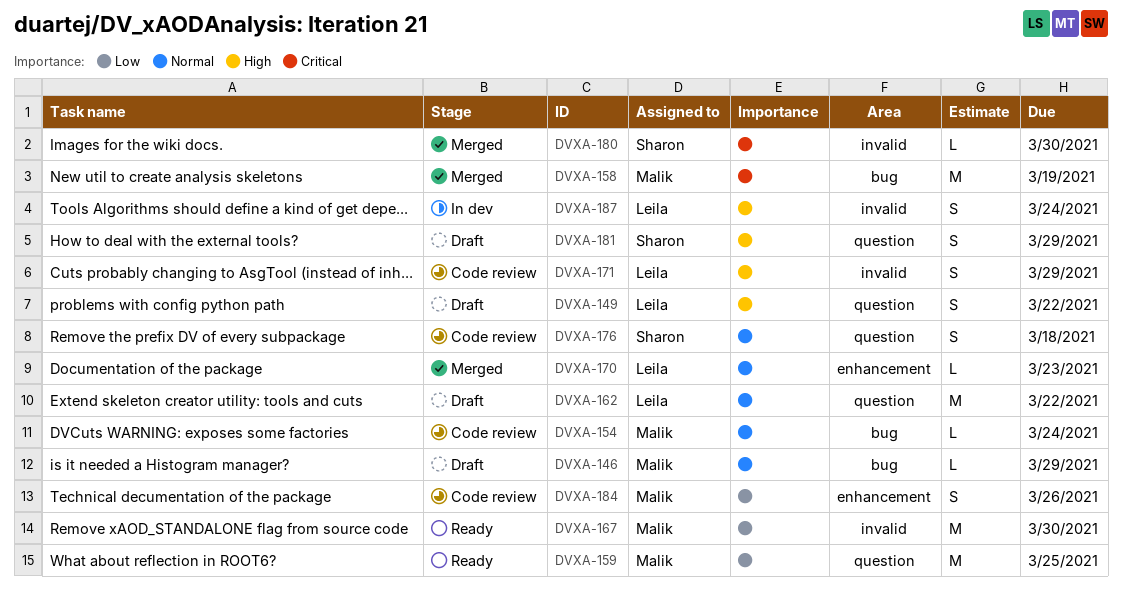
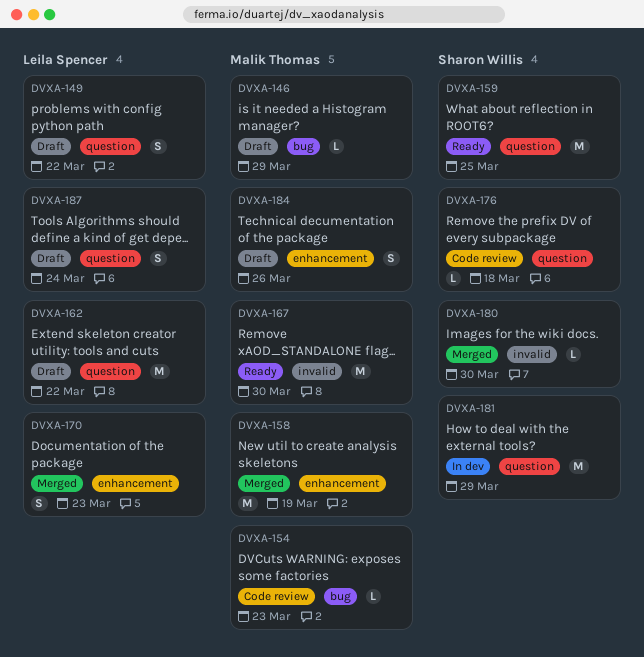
DVXA-154, due: Mar 24 -> Mar 23
DVXA-158, label: bug -> enhancement
DVXA-159, owner: Malik Thomas -> Sharon Willis
DVXA-170, estimate: L -> S
DVXA-171: present -> none
DVXA-176, estimate: S -> L
DVXA-181, status: Draft -> In dev
DVXA-181, estimate: S -> M
DVXA-184, status: Code review -> Draft
DVXA-187, status: In dev -> Draft
DVXA-187, label: invalid -> question

